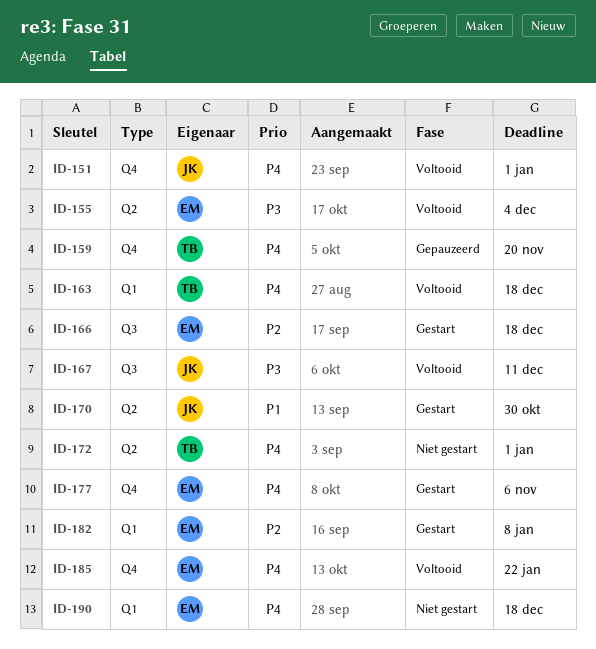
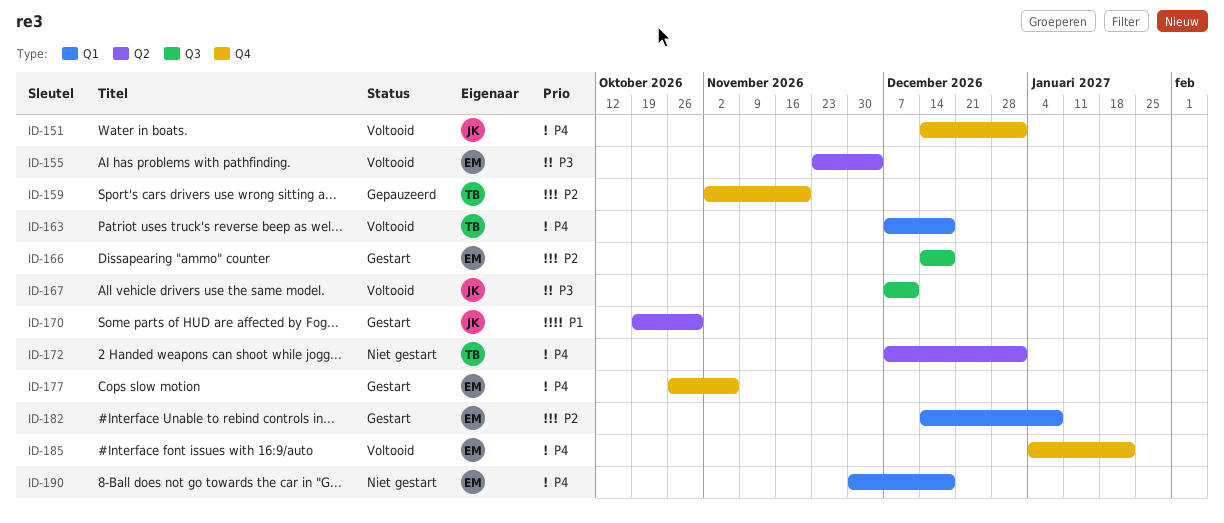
ID-159, priority: P4 -> P2

